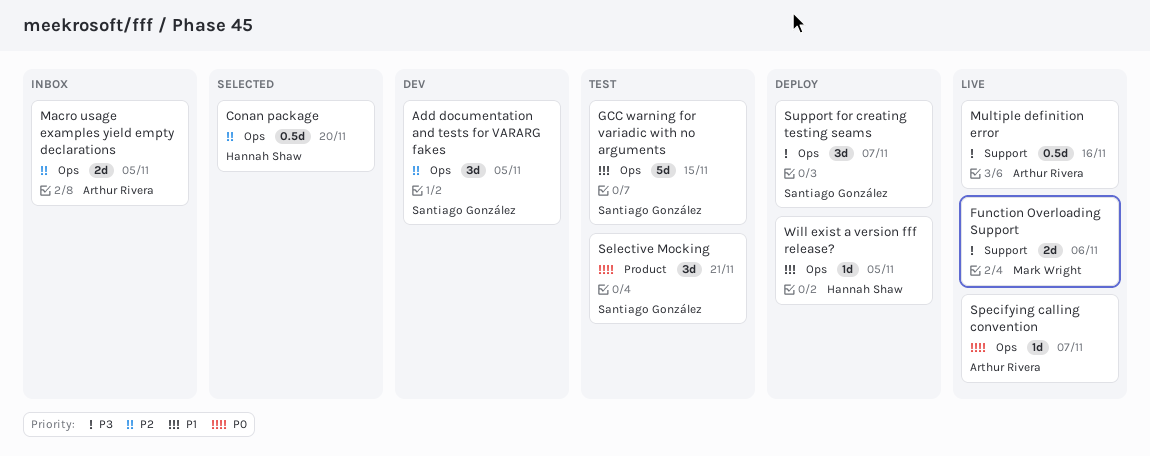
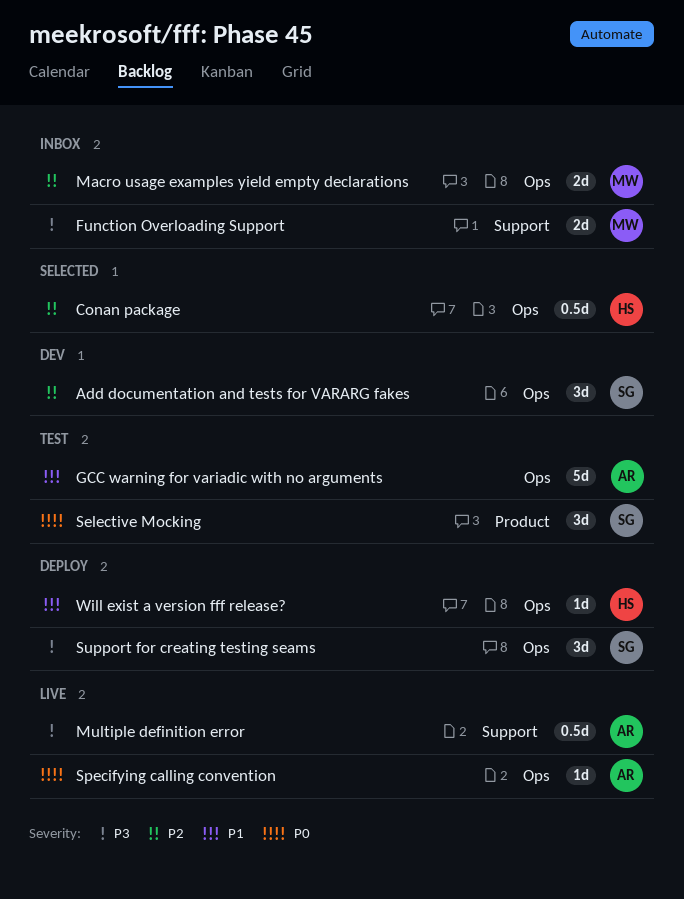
Function Overloading Support, status: Live -> Inbox
GCC warning for variadic with no arguments, owner: Santiago González -> Arthur Rivera
Macro usage examples yield empty declarations, owner: Arthur Rivera -> Mark Wright

